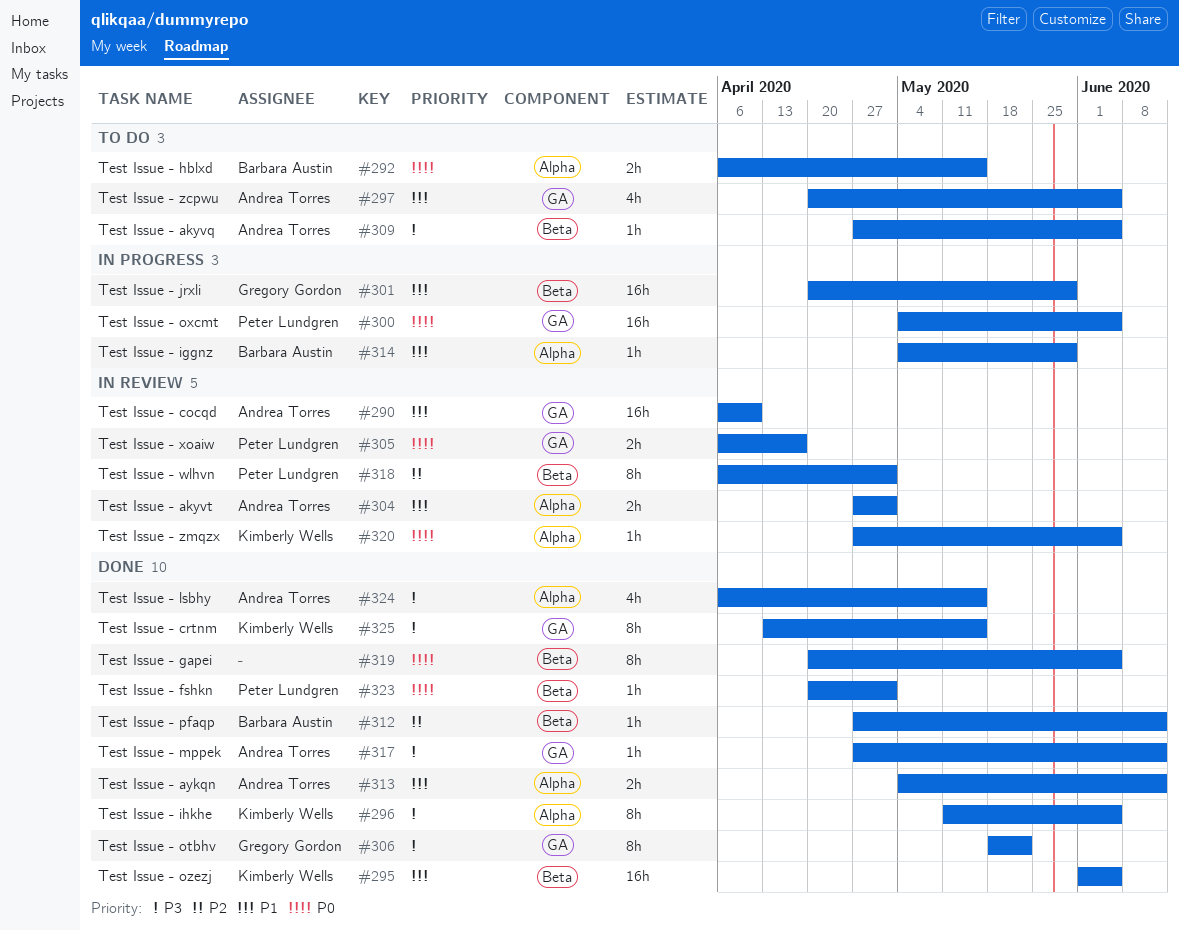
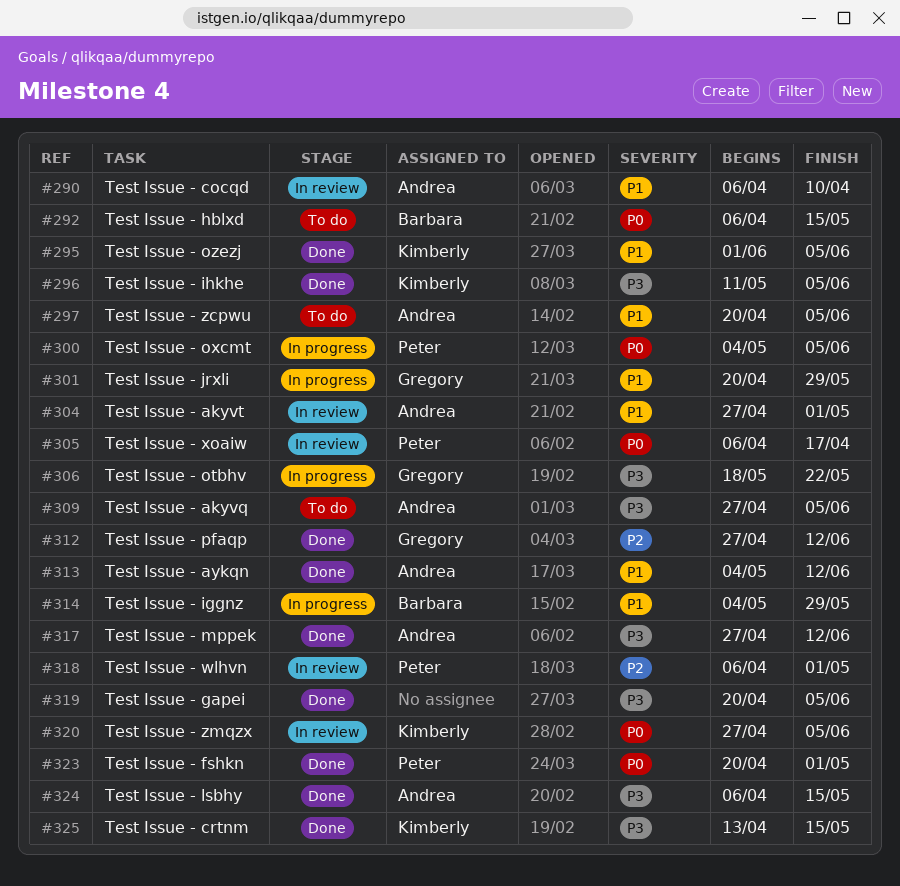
#306, status: Done -> In progress
#312, owner: Barbara Austin -> Gregory Gordon
#319, priority: P0 -> P3

